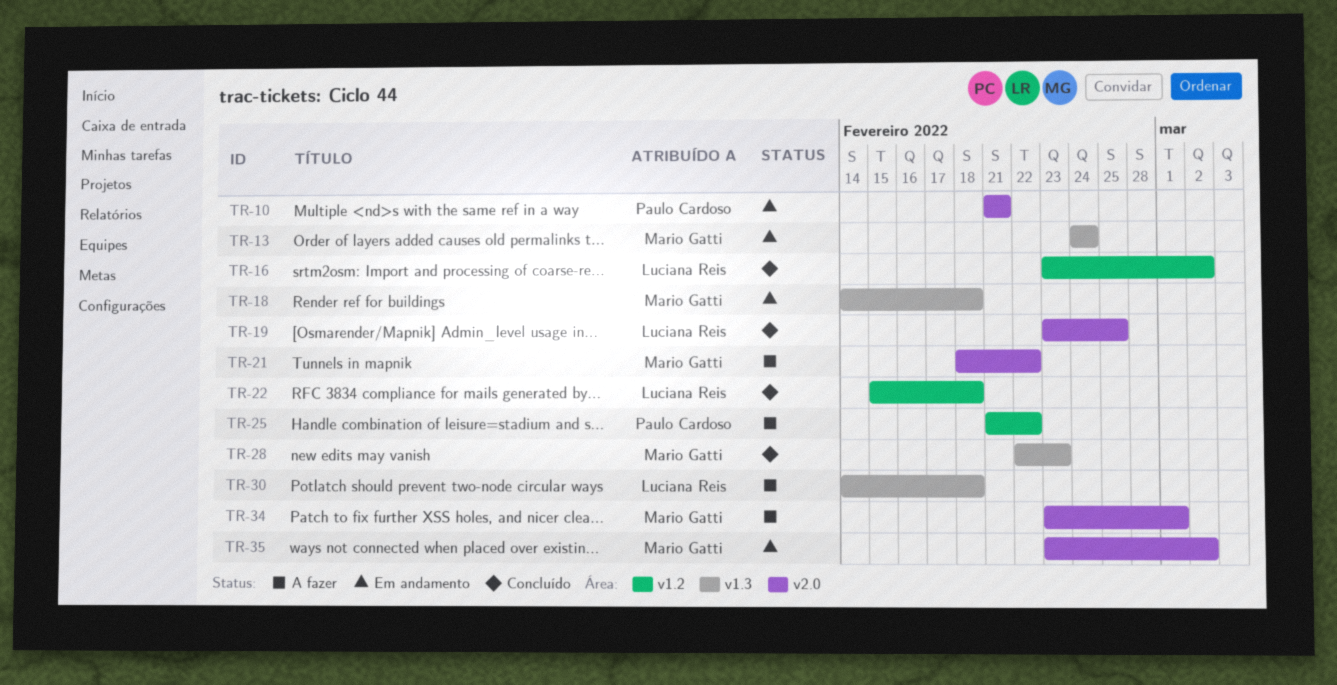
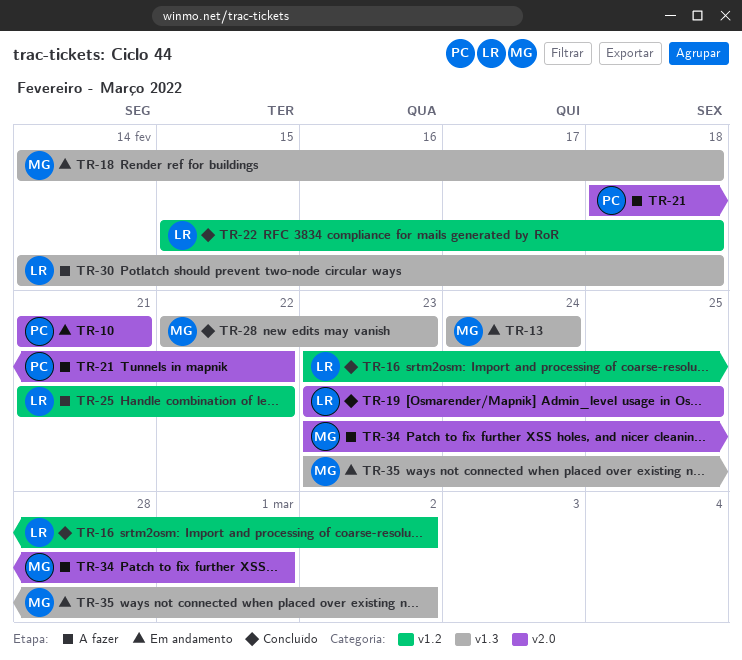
TR-21, owner: Mario Gatti -> Paulo Cardoso
TR-25, owner: Paulo Cardoso -> Luciana Reis
TR-35, label: v2.0 -> v1.3

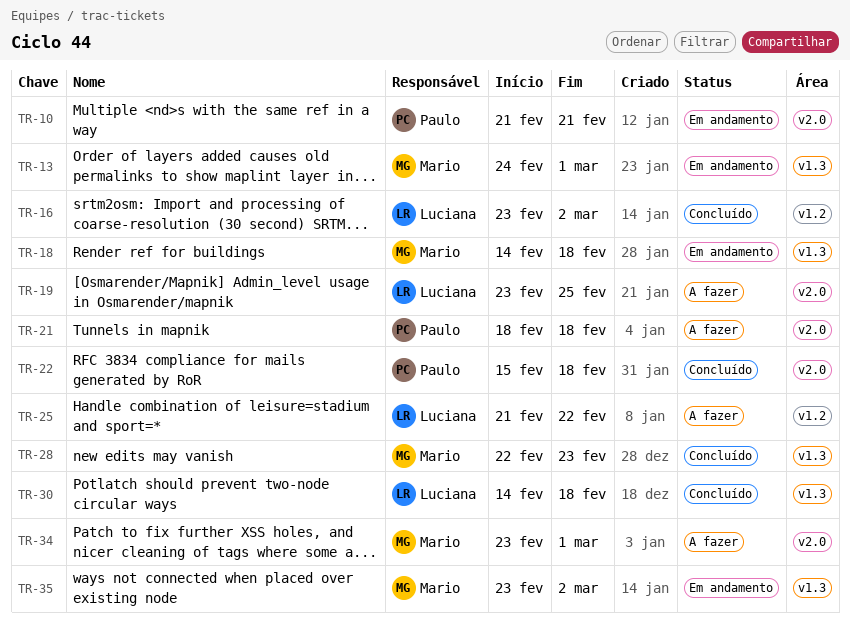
TR-13, due: Feb 24 -> Mar 1
TR-19, status: Concluído -> A fazer
TR-21, due: Feb 22 -> Feb 18
TR-22, owner: Luciana -> Paulo
TR-22, label: v1.2 -> v2.0
TR-30, status: A fazer -> Concluído

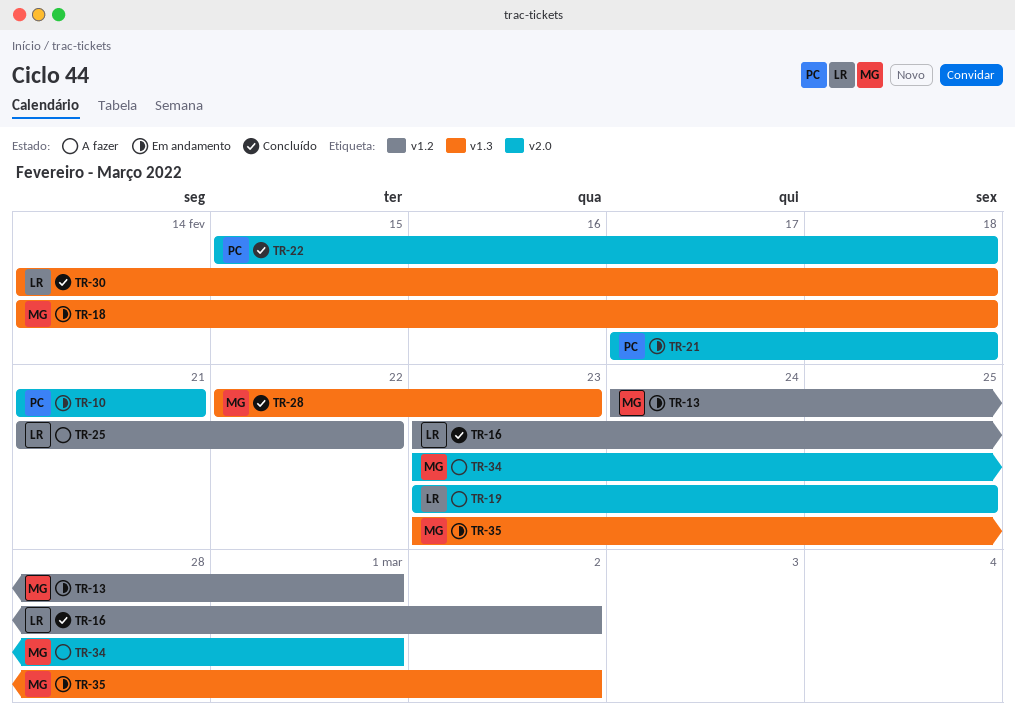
TR-13, label: v1.3 -> v1.2
TR-21, status: A fazer -> Em andamento
TR-21, start: Feb 18 -> Feb 17

